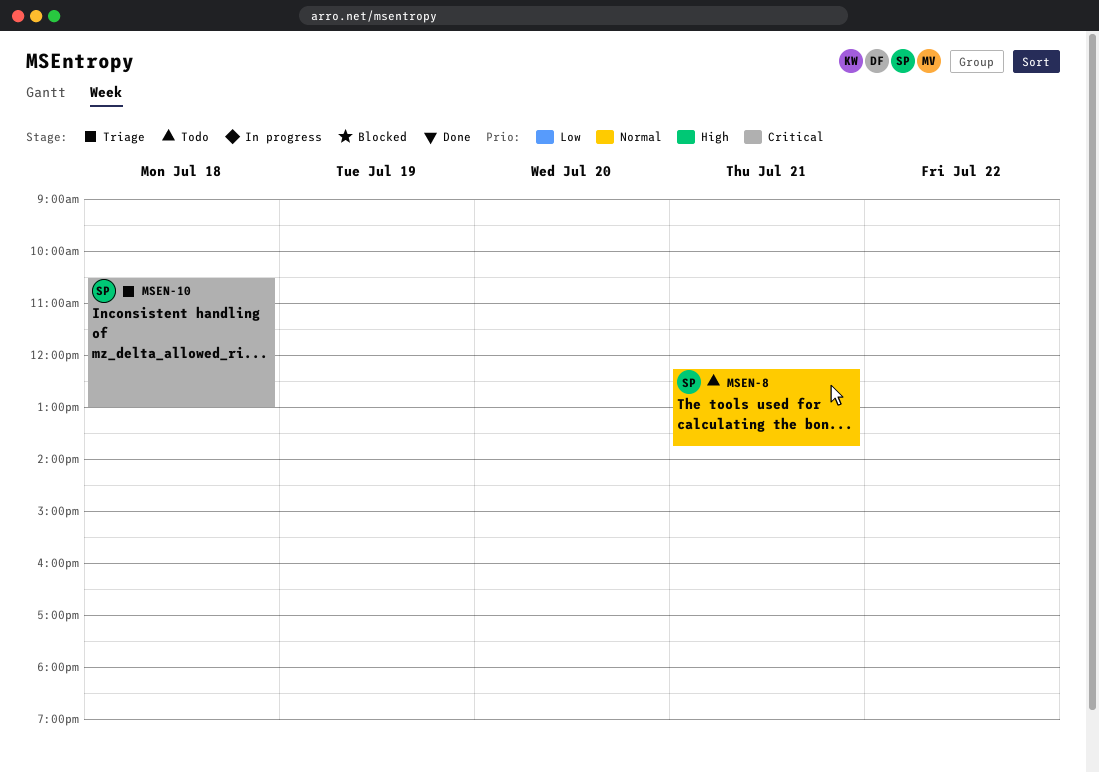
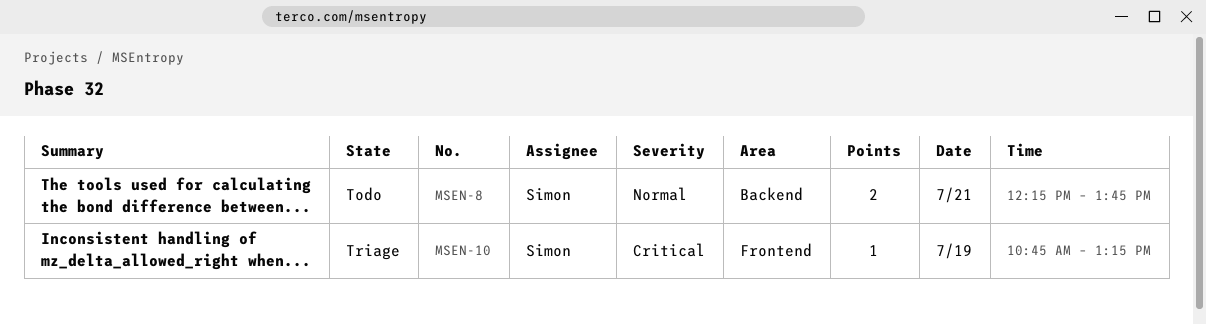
MSEN-10, day: Jul 18 -> Jul 19
MSEN-10, begins: 10:30 -> 10:45
MSEN-10, ends: 13:00 -> 13:15

